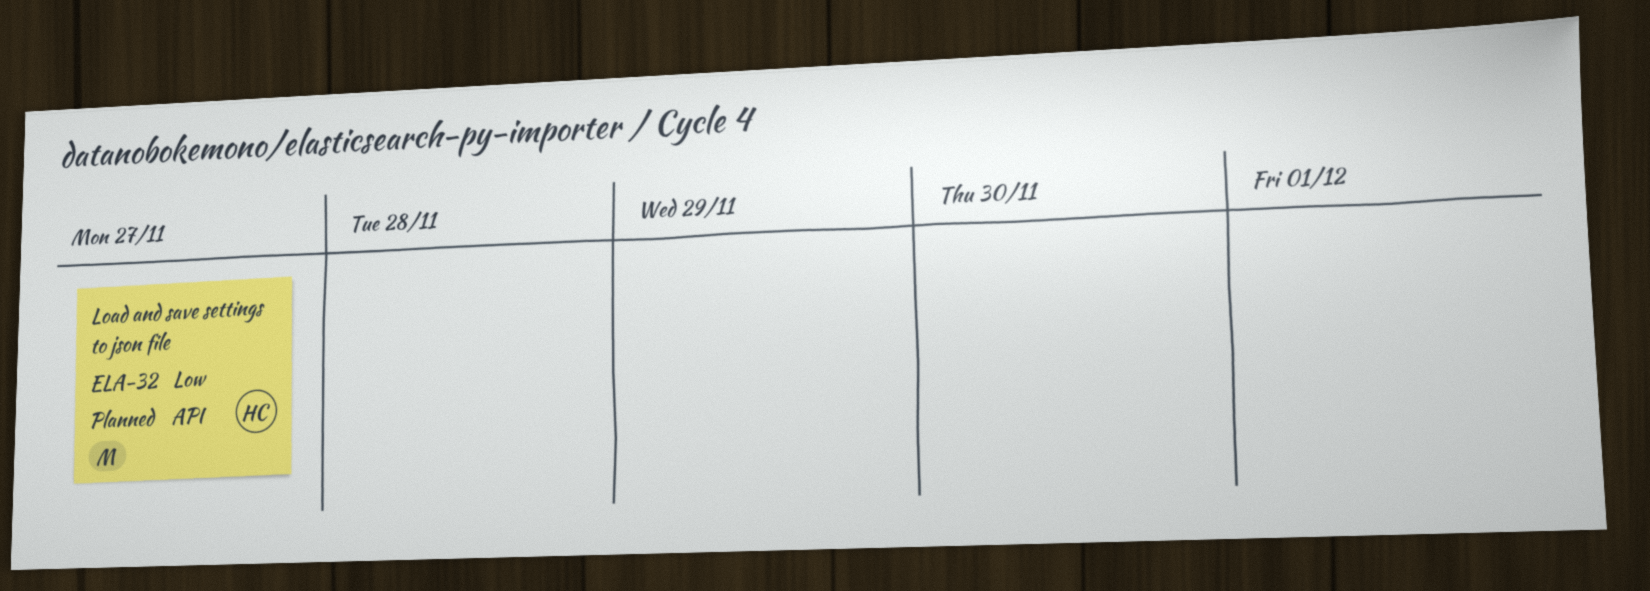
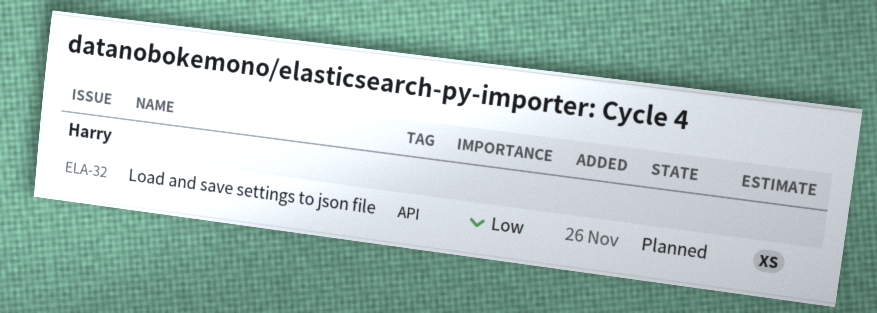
ELA-32, estimate: M -> XS

